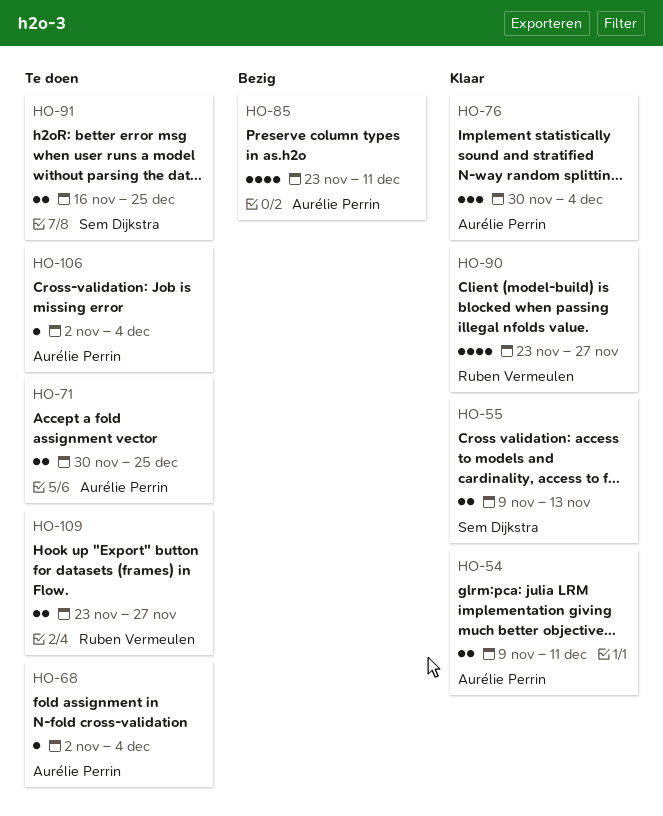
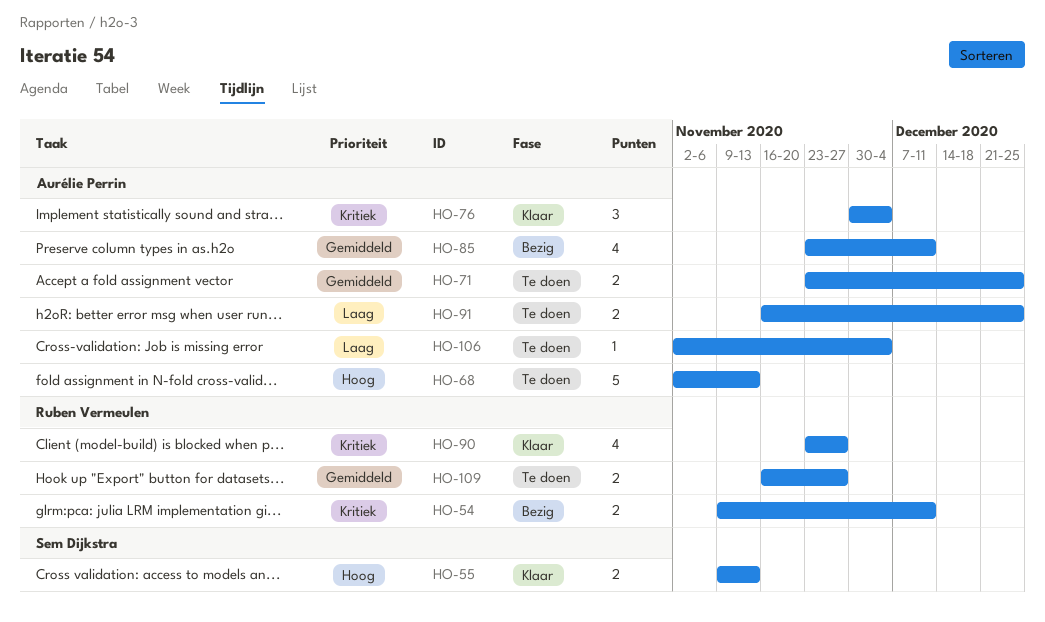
HO-54, status: Klaar -> Bezig
HO-54, owner: Aurélie Perrin -> Ruben Vermeulen
HO-68, estimate: 1 -> 5
HO-68, due: Dec 4 -> Nov 13
HO-71, start: Nov 30 -> Nov 23
HO-91, owner: Sem Dijkstra -> Aurélie Perrin
HO-109, start: Nov 23 -> Nov 16

